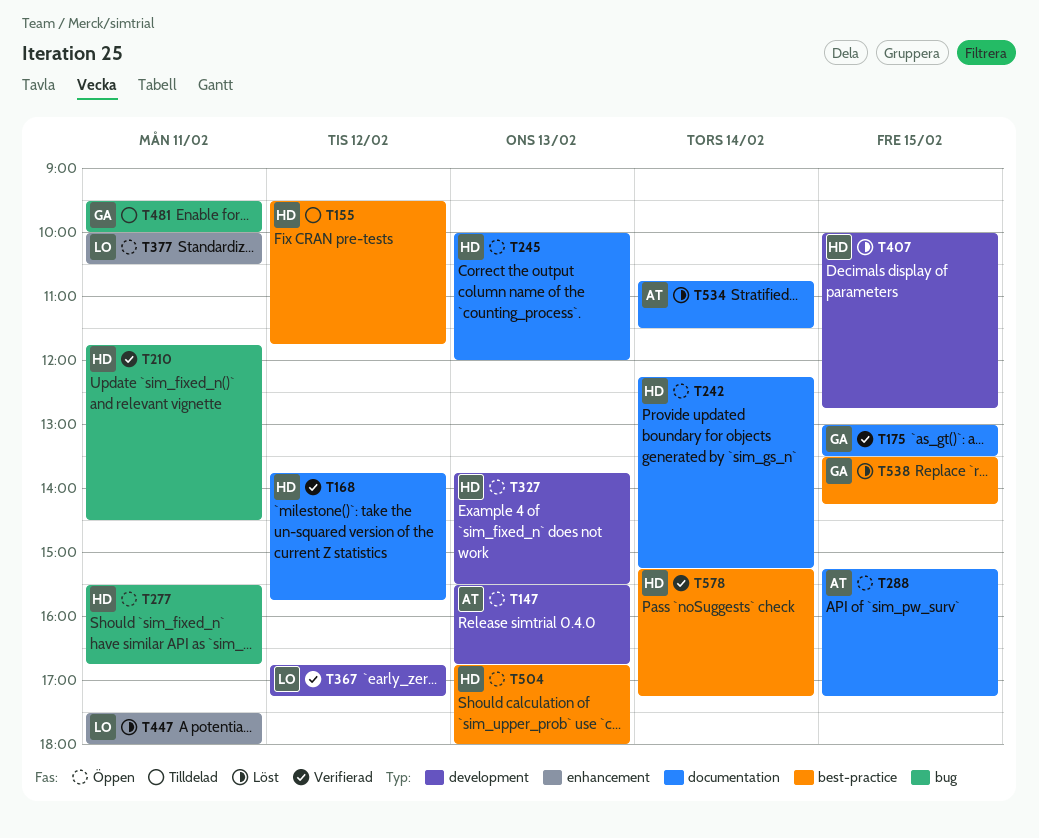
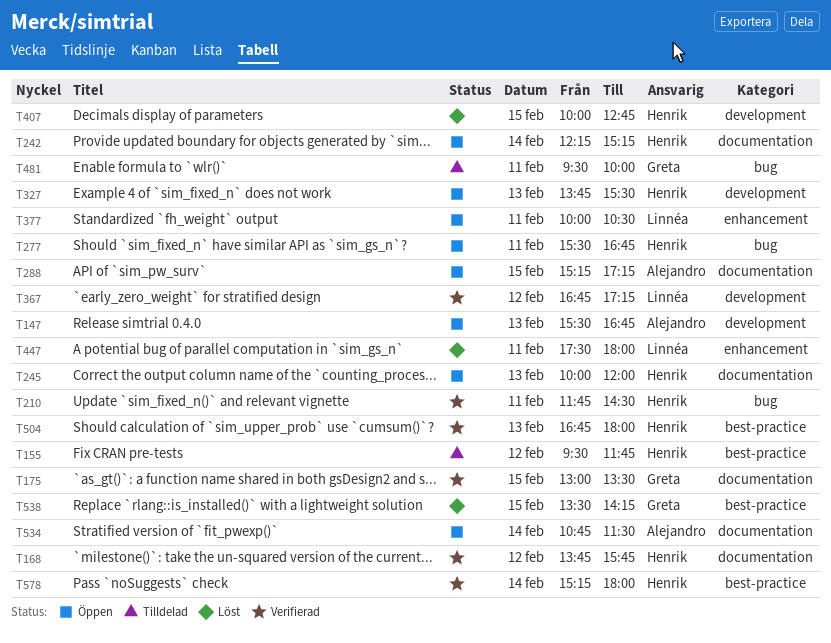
T504, status: Öppen -> Verifierad
T534, status: Löst -> Öppen
T578, ends: 17:15 -> 18:00

